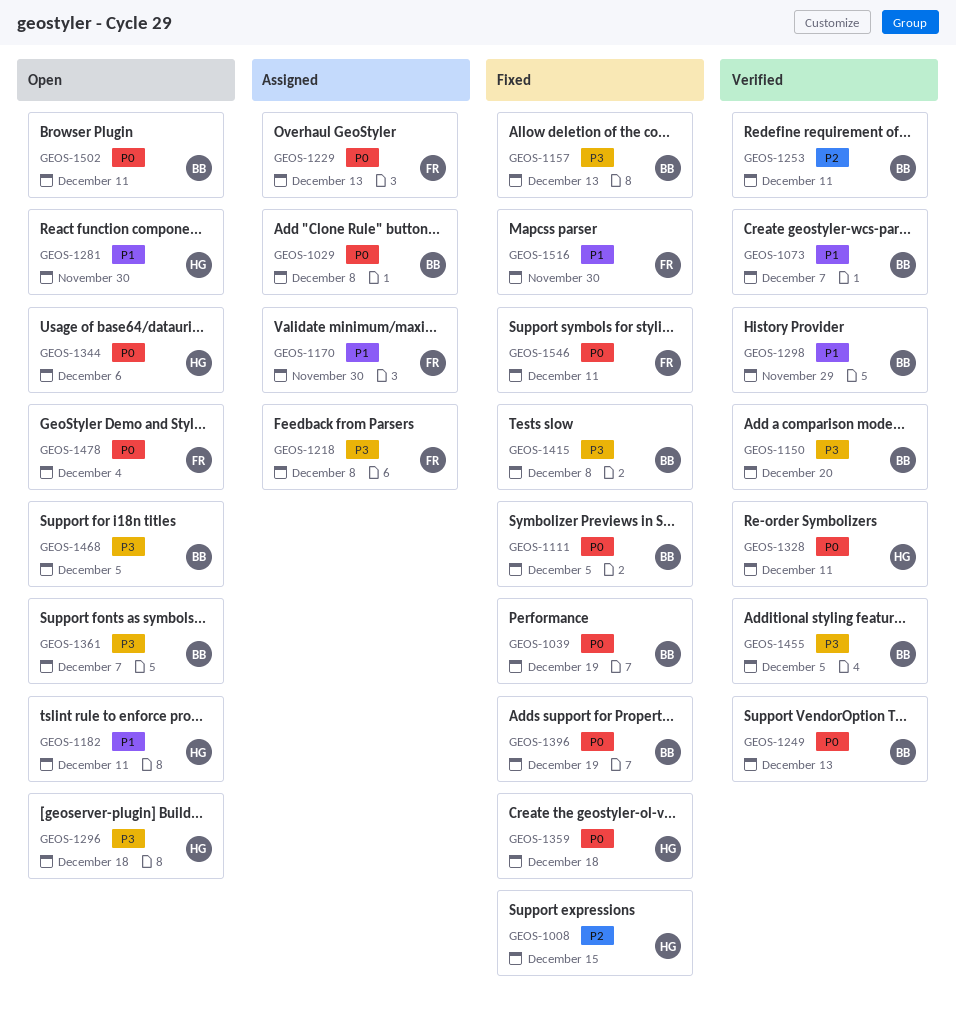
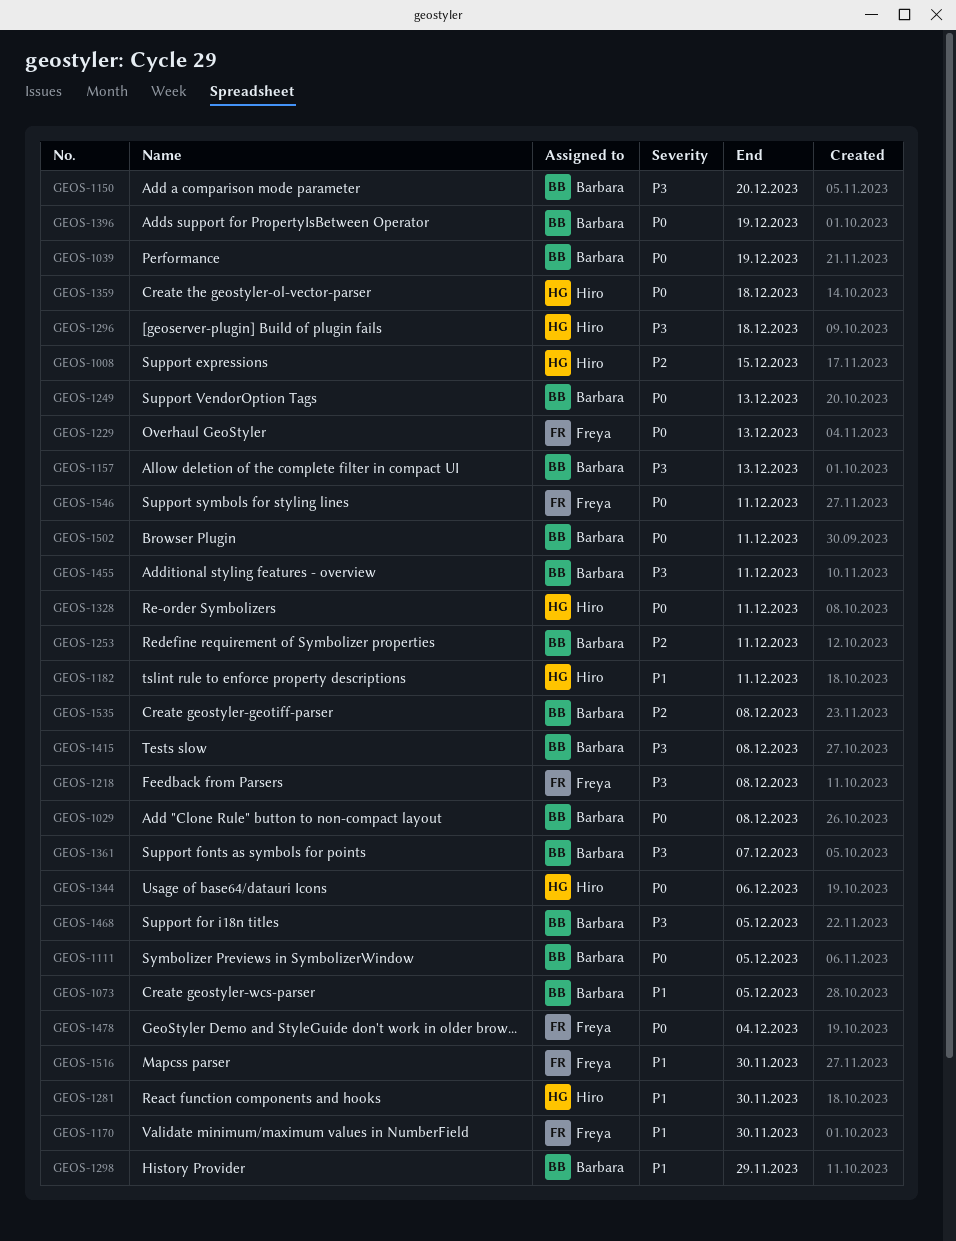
GEOS-1073, due: Dec 7 -> Dec 5
GEOS-1455, due: Dec 5 -> Dec 11
GEOS-1535: none -> present

